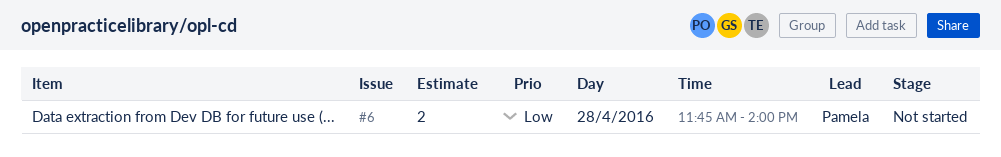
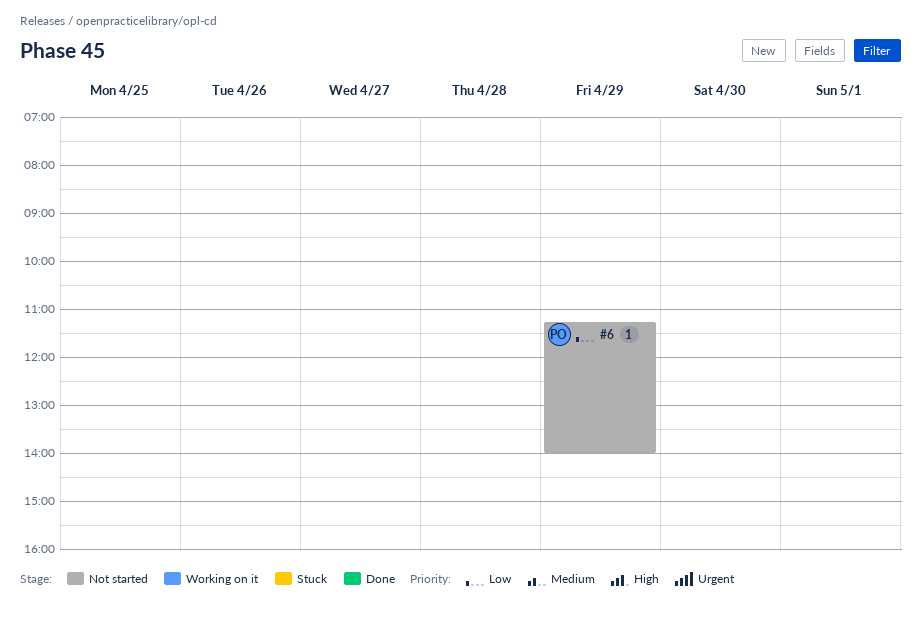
#6, estimate: 2 -> 1
#6, day: Apr 28 -> Apr 29
#6, begins: 11:45 -> 11:15

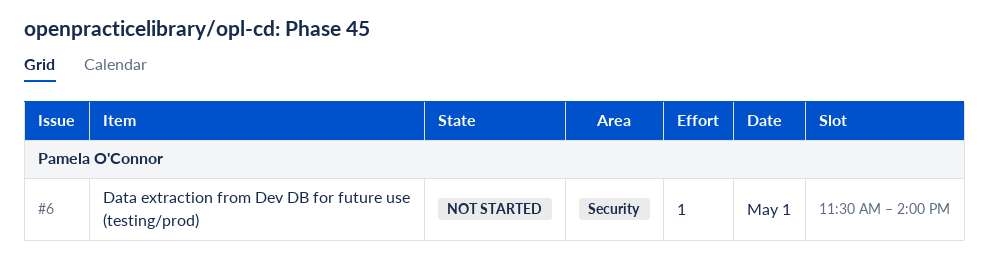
#6, day: Apr 29 -> May 1
#6, begins: 11:15 -> 11:30

